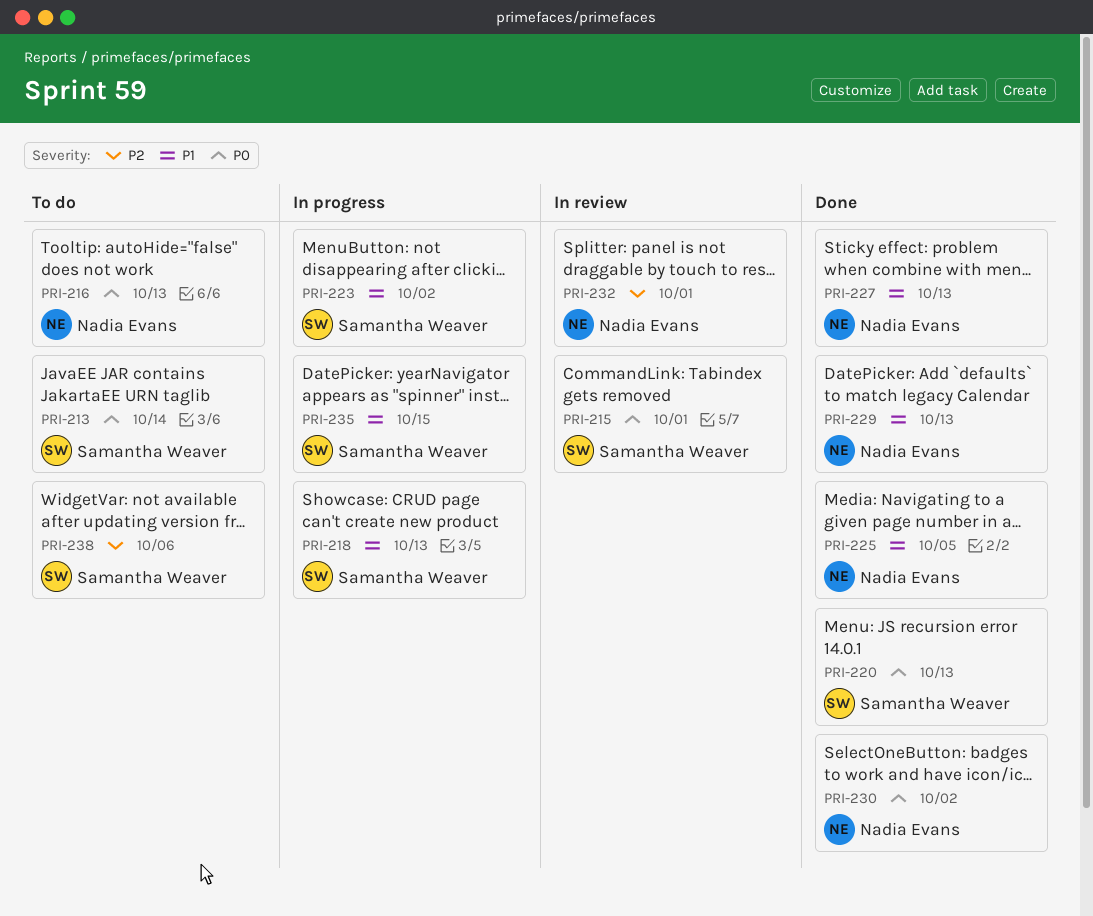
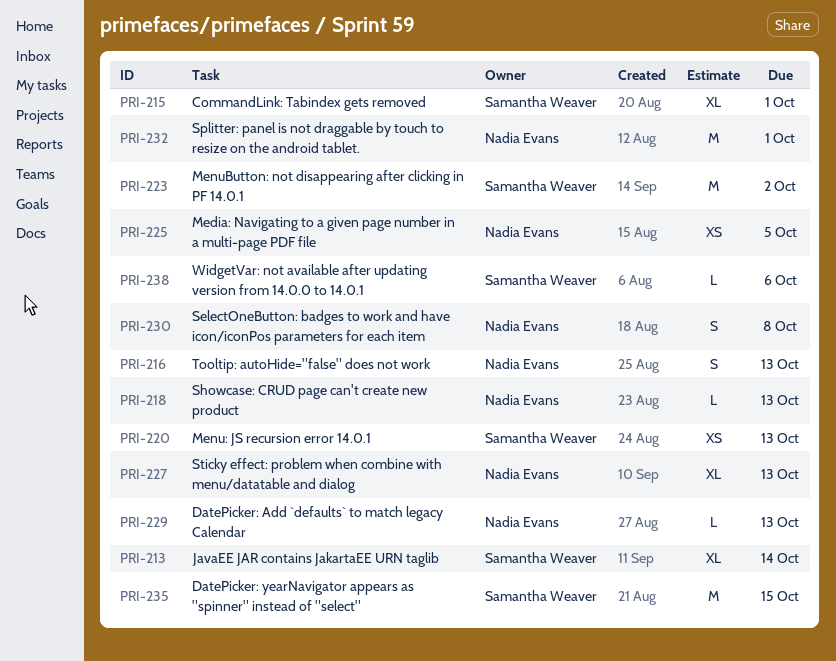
PRI-218, owner: Samantha Weaver -> Nadia Evans
PRI-230, due: Oct 2 -> Oct 8

